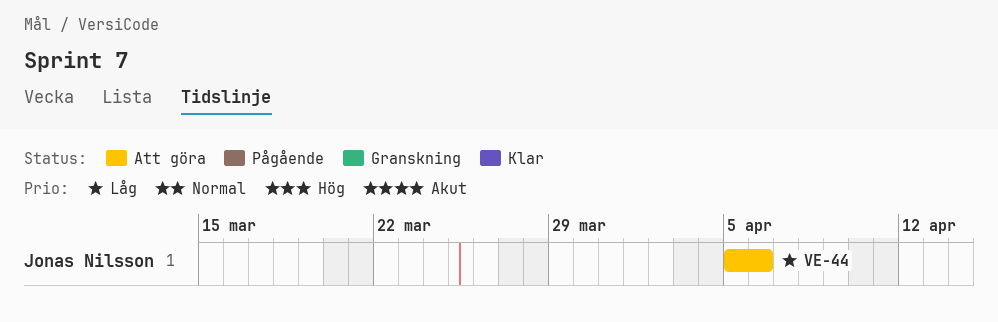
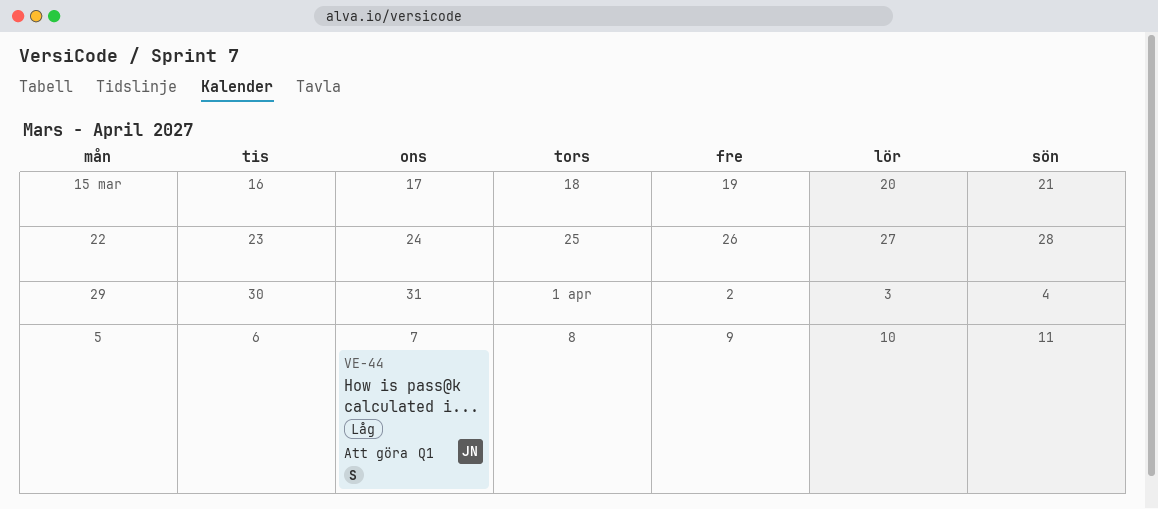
VE-44, due: Apr 6 -> Apr 7

